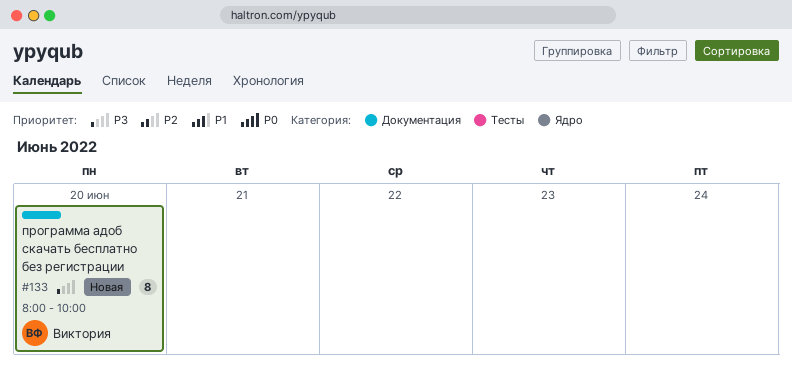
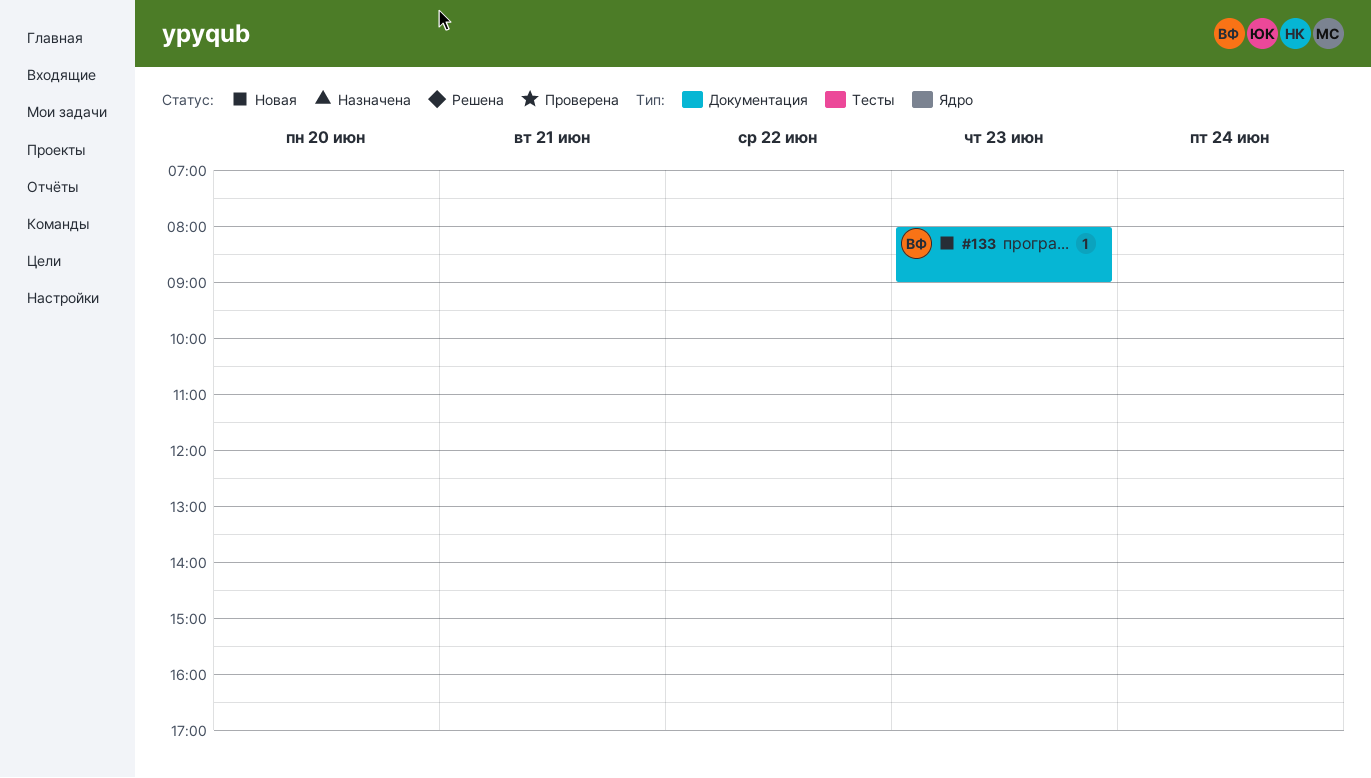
#133, estimate: 8 -> 1
#133, day: Jun 20 -> Jun 23
#133, ends: 10:00 -> 09:00

